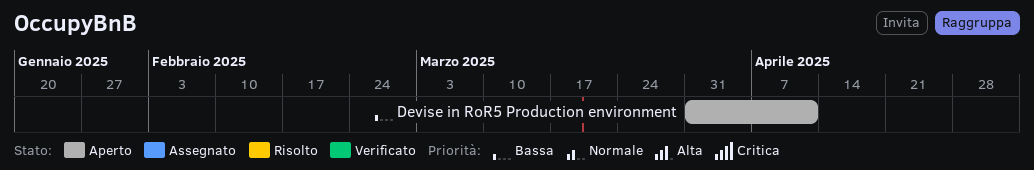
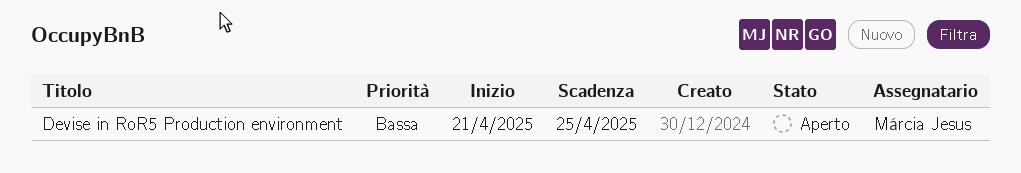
Devise in RoR5 Production environment, start: Mar 31 -> Apr 21
Devise in RoR5 Production environment, due: Apr 11 -> Apr 25

